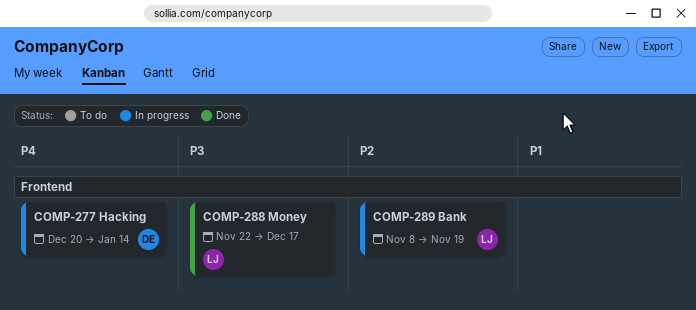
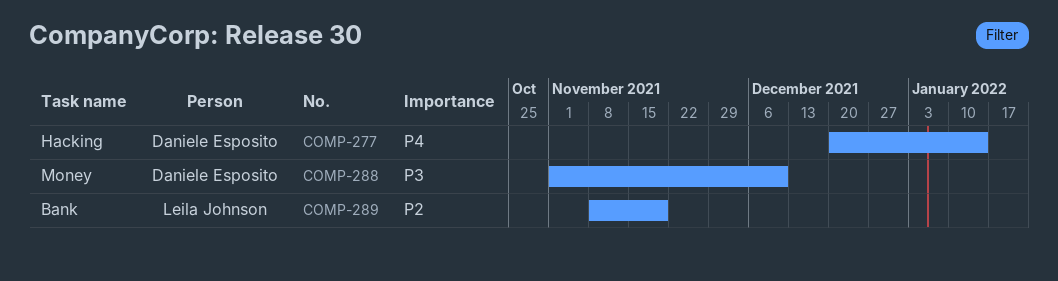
COMP-288, owner: Leila Johnson -> Daniele Esposito
COMP-288, start: Nov 22 -> Nov 1
COMP-288, due: Dec 17 -> Dec 10

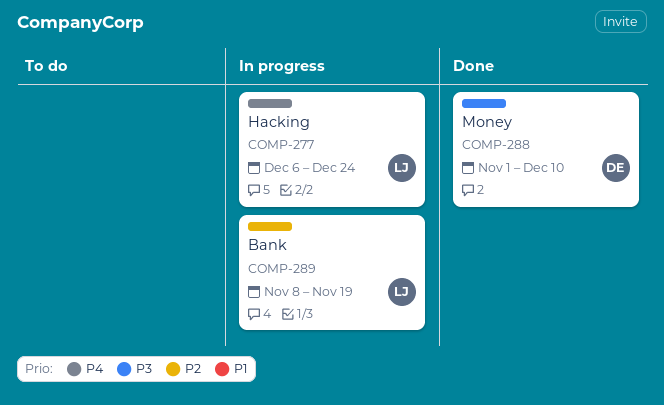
COMP-277, owner: Daniele Esposito -> Leila Johnson
COMP-277, start: Dec 20 -> Dec 6
COMP-277, due: Jan 14 -> Dec 24

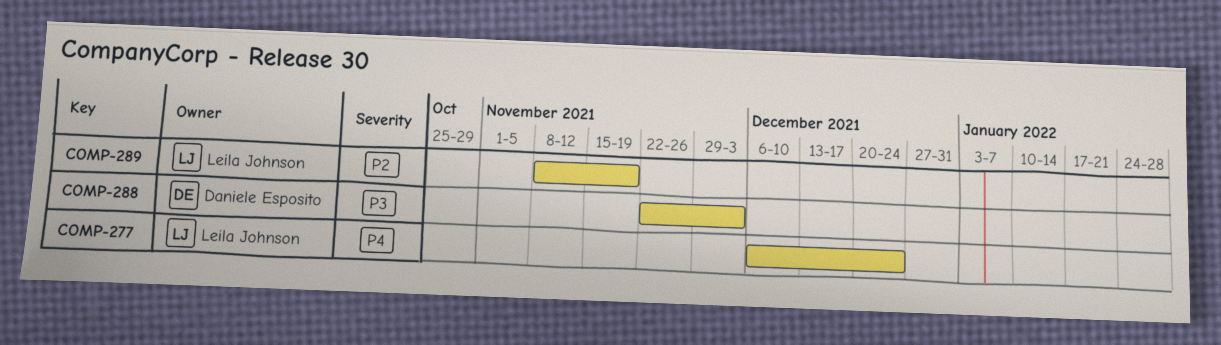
COMP-288, start: Nov 1 -> Nov 22
COMP-288, due: Dec 10 -> Dec 3

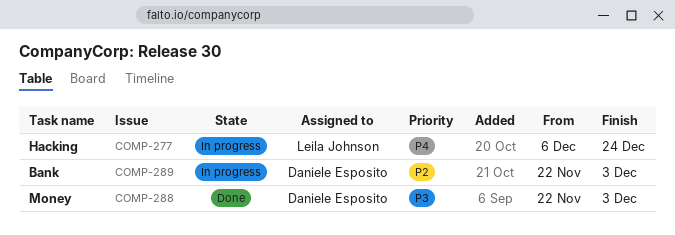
COMP-289, owner: Leila Johnson -> Daniele Esposito
COMP-289, start: Nov 8 -> Nov 22
COMP-289, due: Nov 19 -> Dec 3

